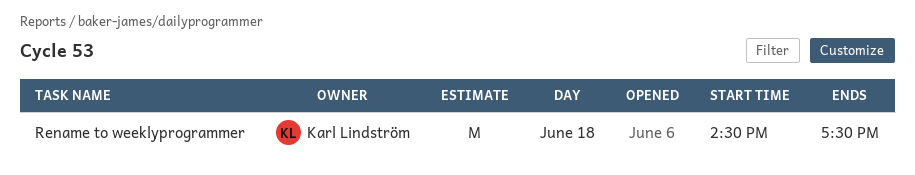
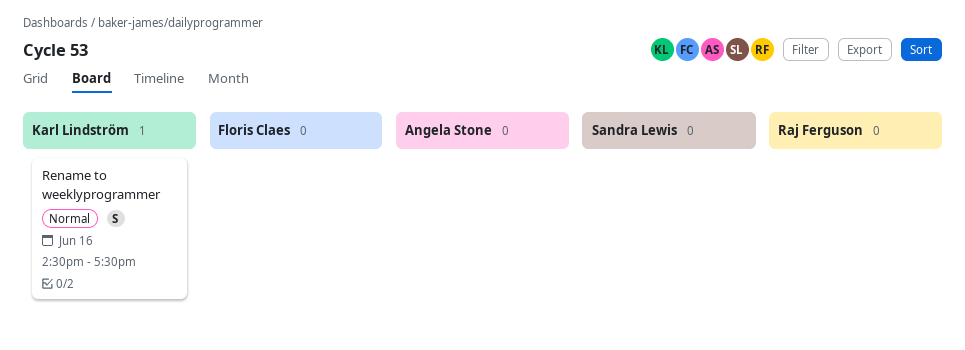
Rename to weeklyprogrammer, estimate: M -> S
Rename to weeklyprogrammer, day: Jun 18 -> Jun 16

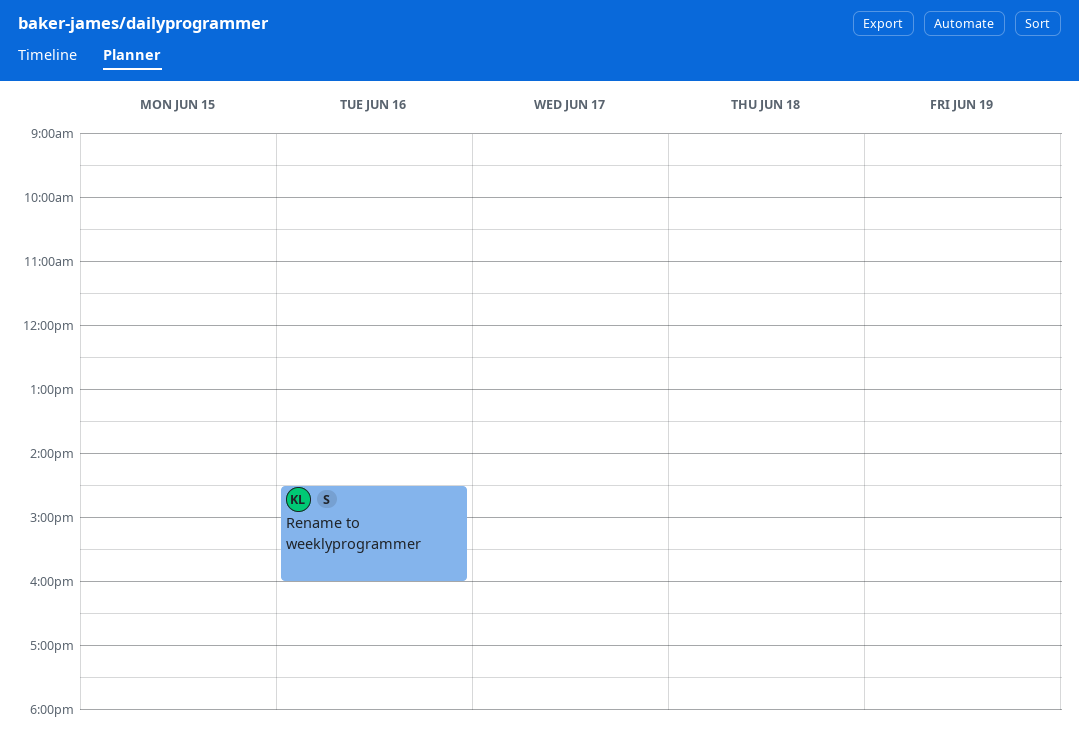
Rename to weeklyprogrammer, ends: 17:30 -> 16:00

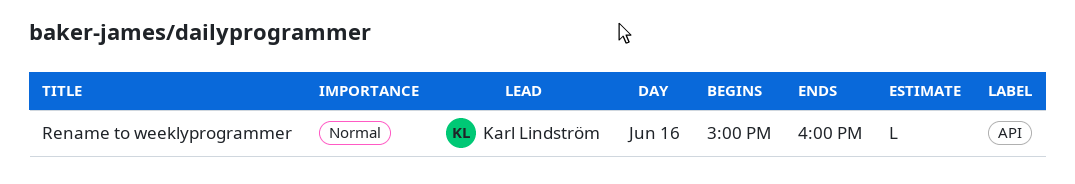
Rename to weeklyprogrammer, estimate: S -> L
Rename to weeklyprogrammer, begins: 14:30 -> 15:00

